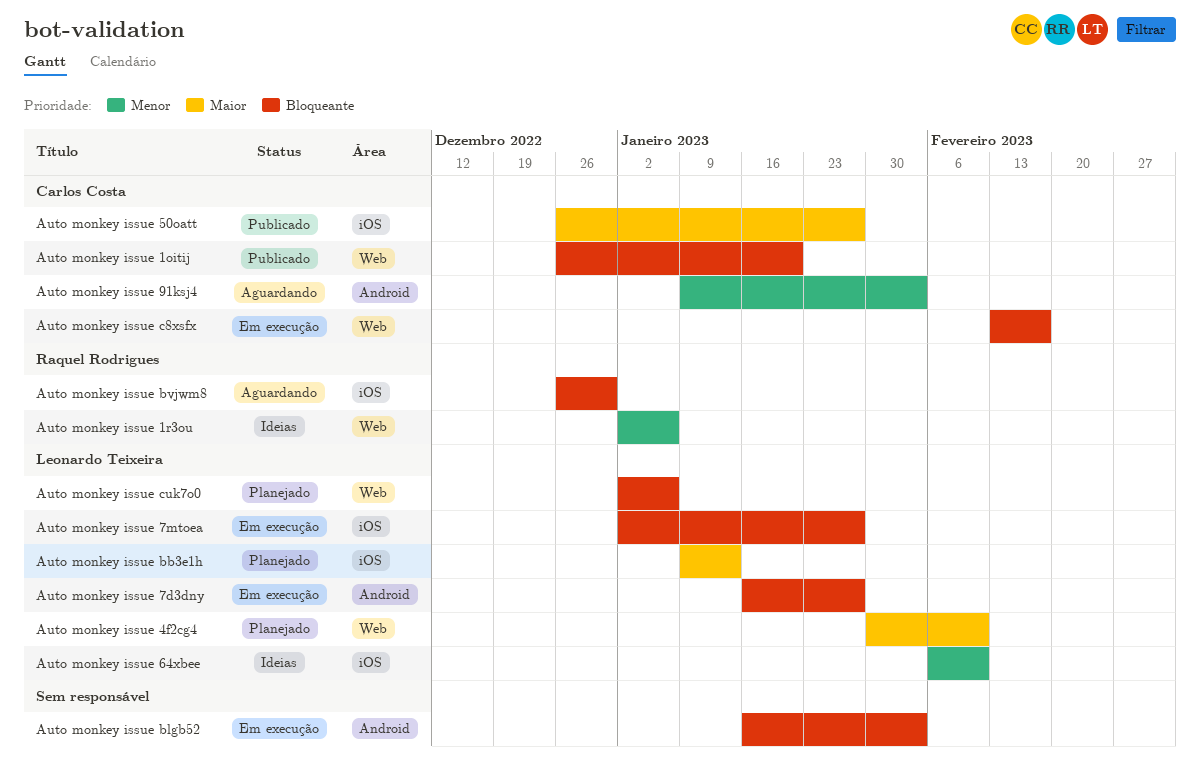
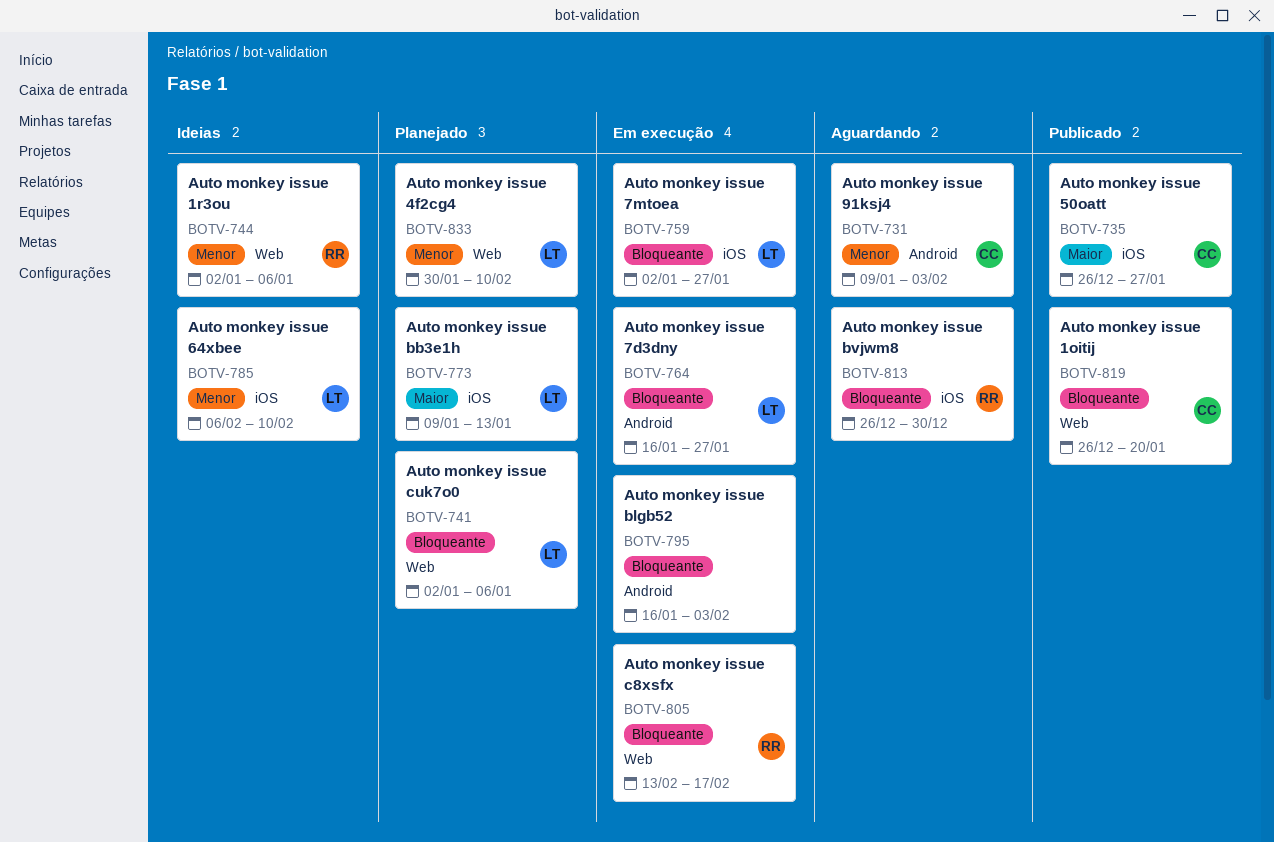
Auto monkey issue 4f2cg4, priority: Maior -> Menor
Auto monkey issue c8xsfx, owner: Carlos Costa -> Raquel Rodrigues

